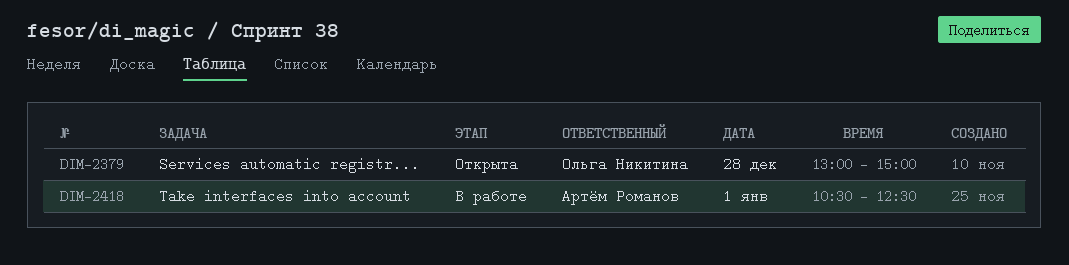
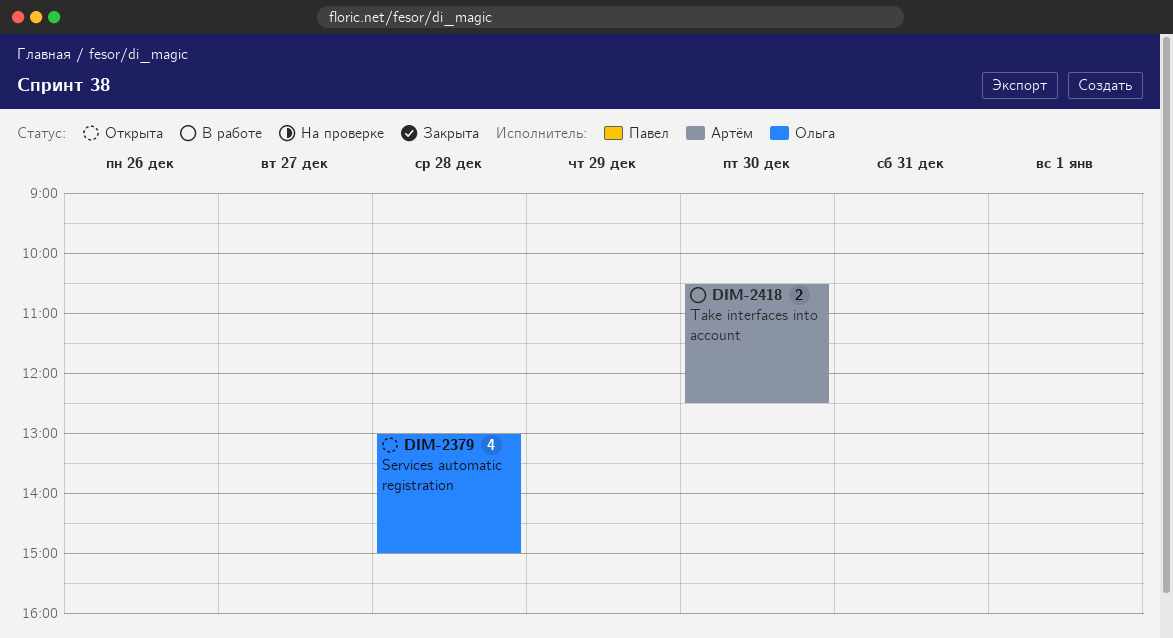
DIM-2418, day: Jan 1 -> Dec 30

